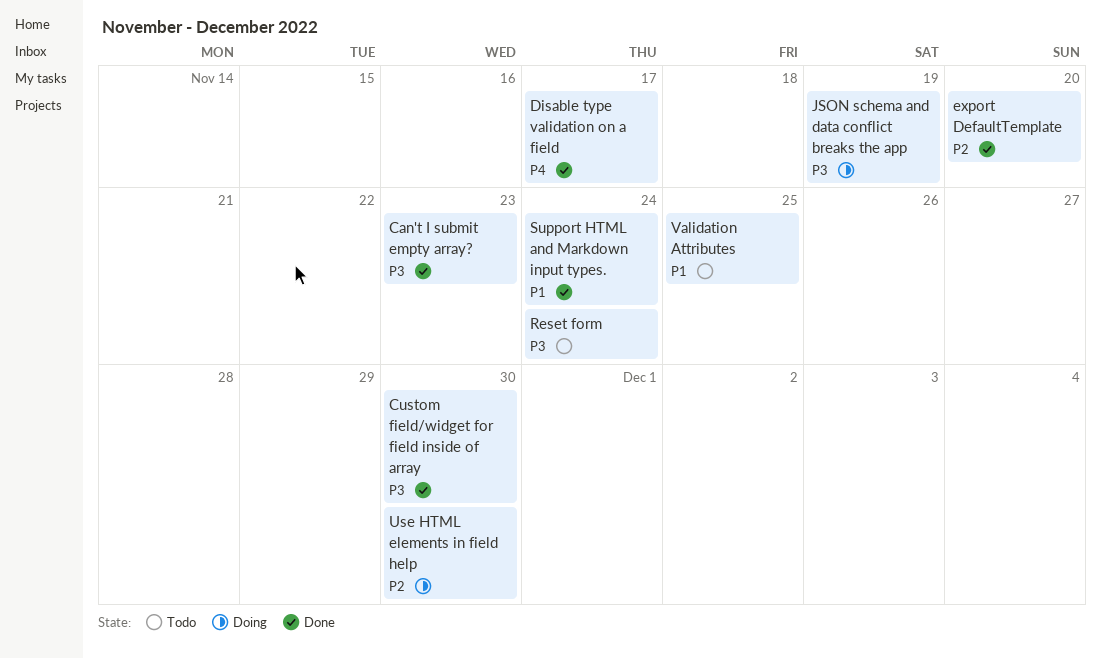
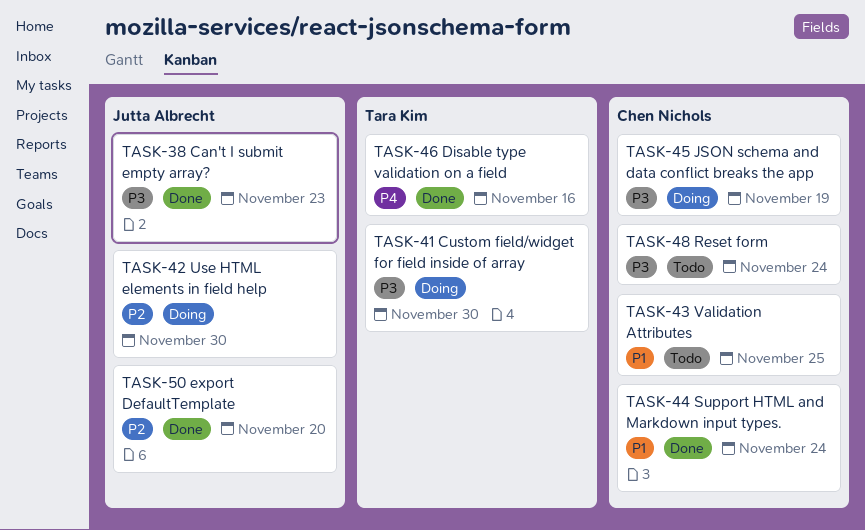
Custom field/widget for field inside of array, status: Done -> Doing
Disable type validation on a field, due: Nov 17 -> Nov 16

